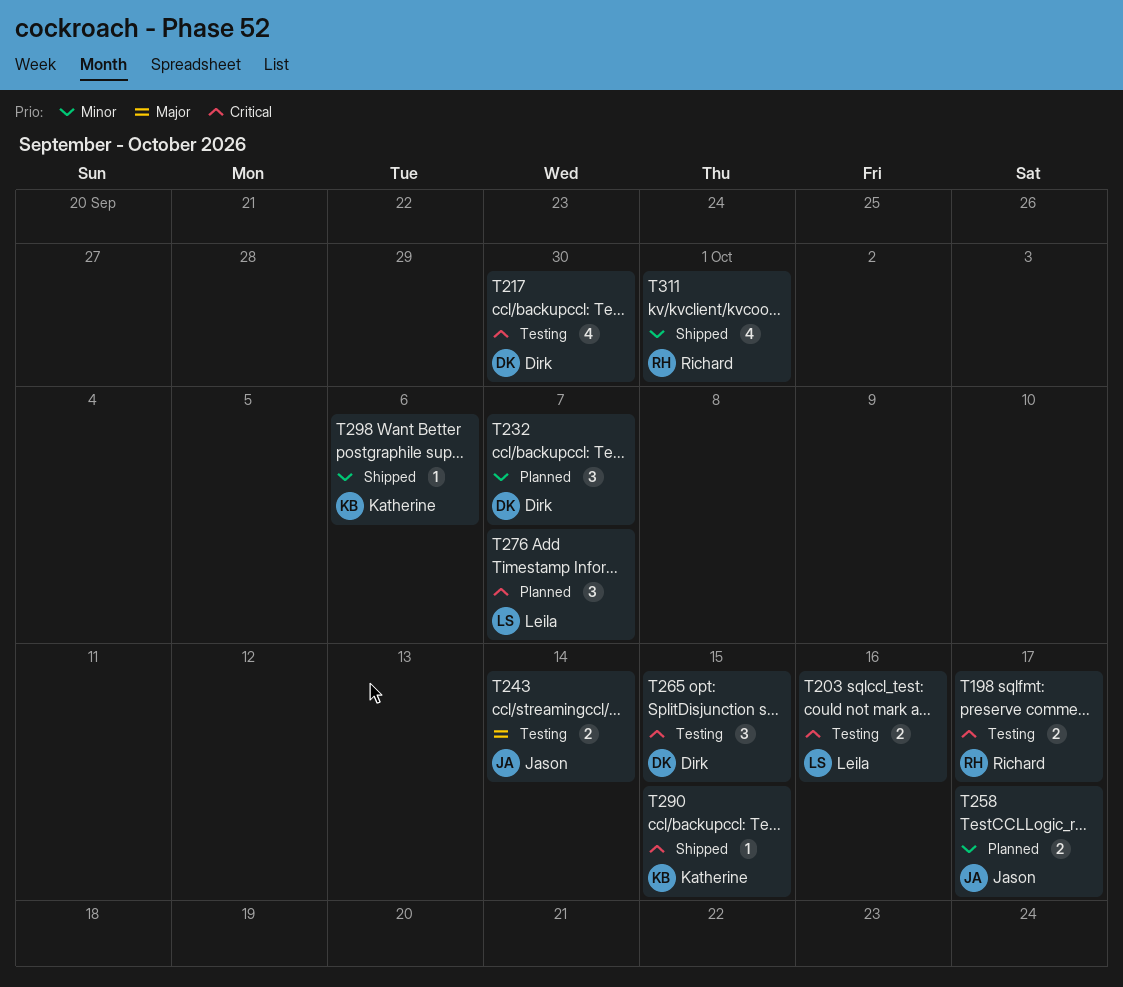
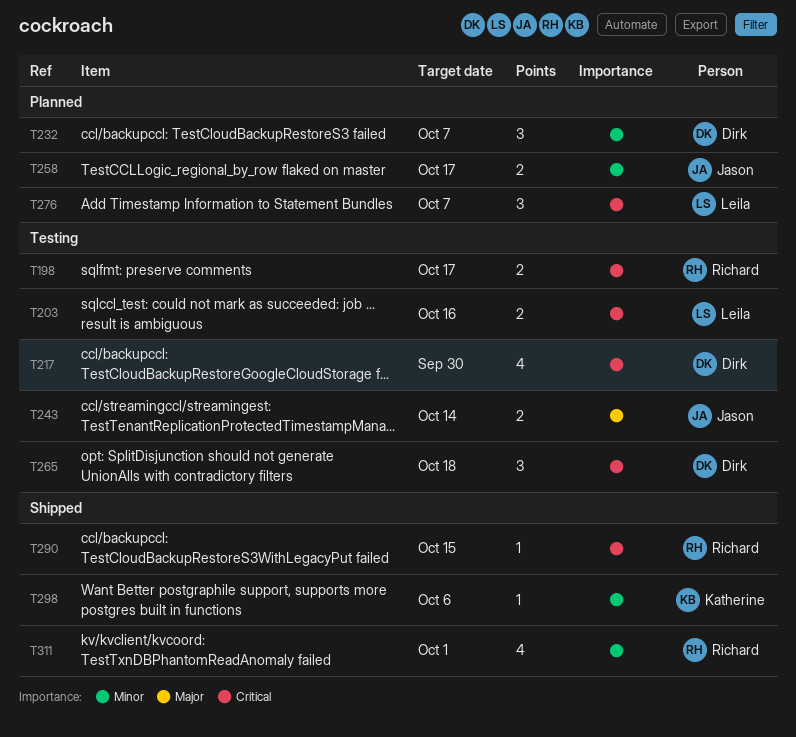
T265, due: Oct 15 -> Oct 18
T290, owner: Katherine -> Richard

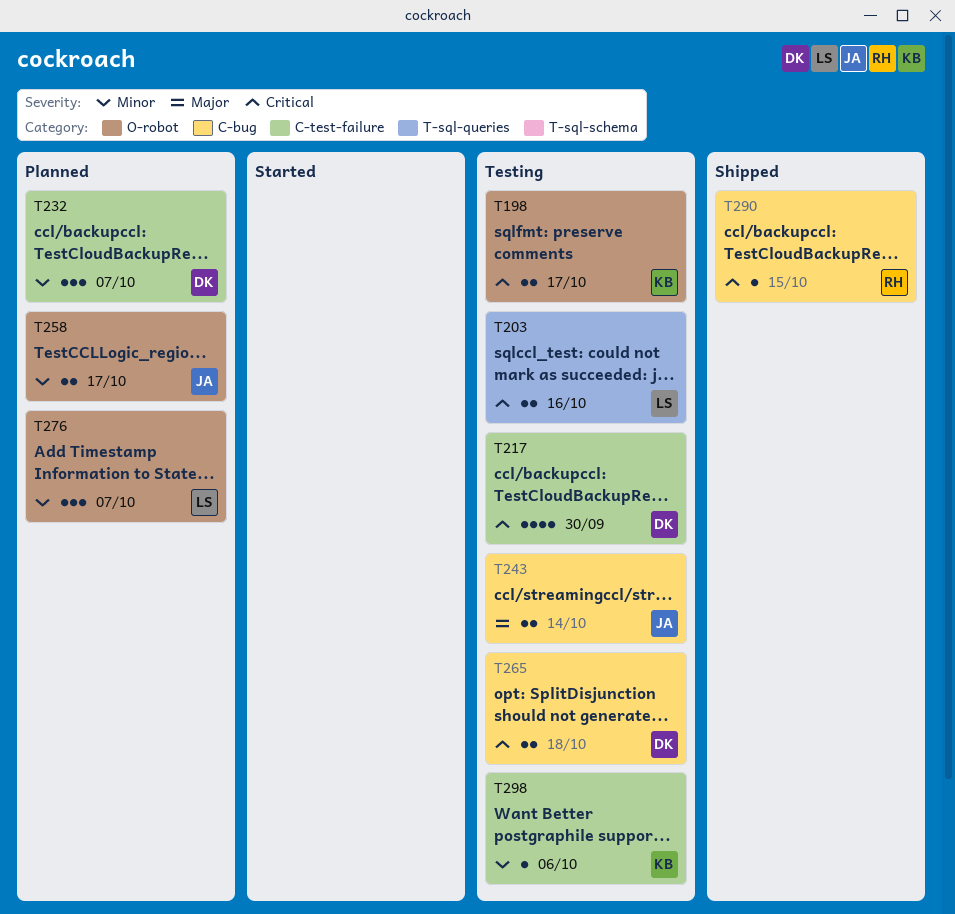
T198, owner: Richard -> Katherine
T265, estimate: 3 -> 2
T276, priority: Critical -> Minor
T298, status: Shipped -> Testing
T311: present -> none

